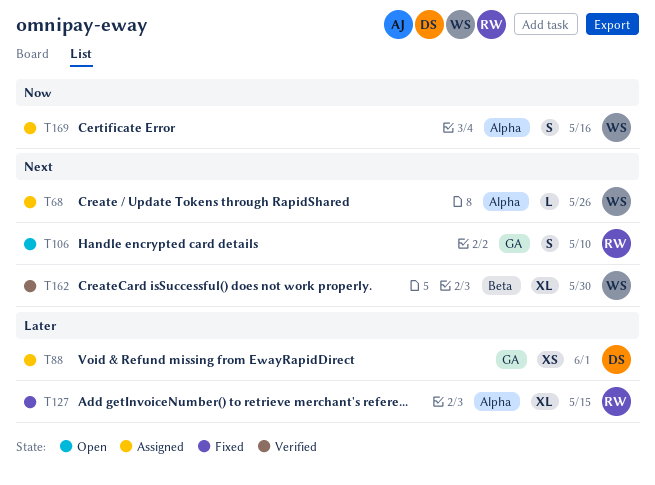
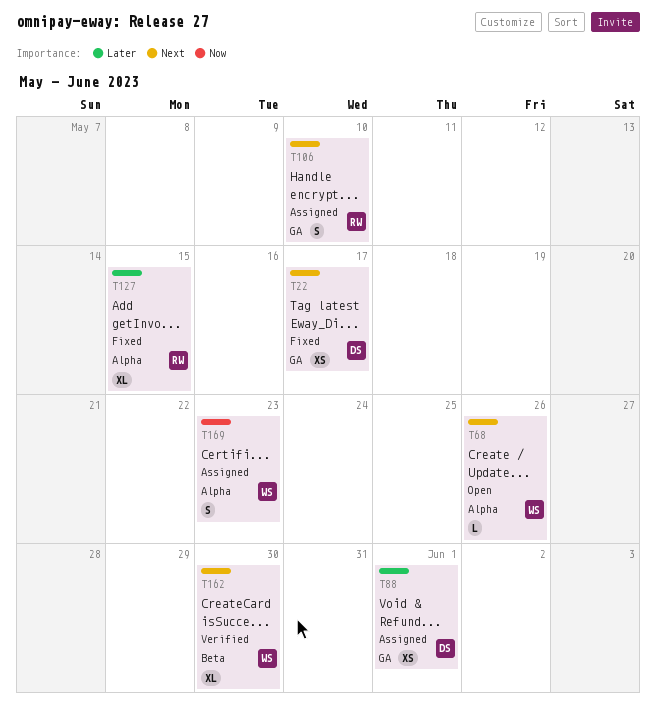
T22: none -> present
T68, status: Assigned -> Open
T106, status: Open -> Assigned
T169, due: May 16 -> May 23

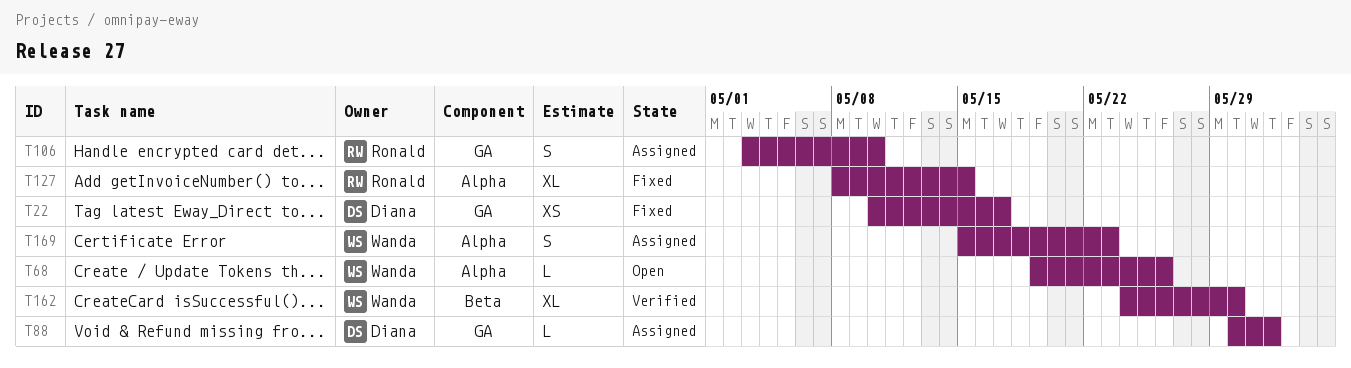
T88, estimate: XS -> L

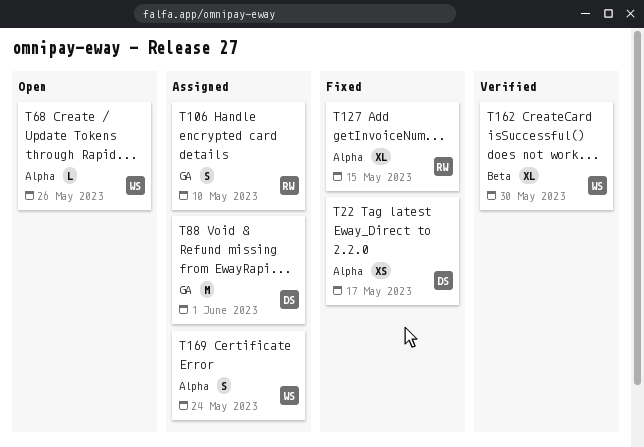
T22, label: GA -> Alpha
T88, estimate: L -> M
T169, due: May 23 -> May 24

